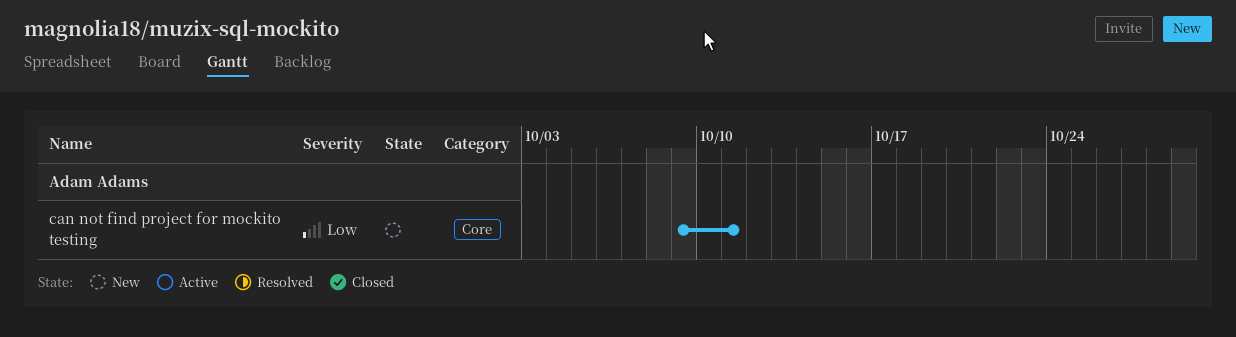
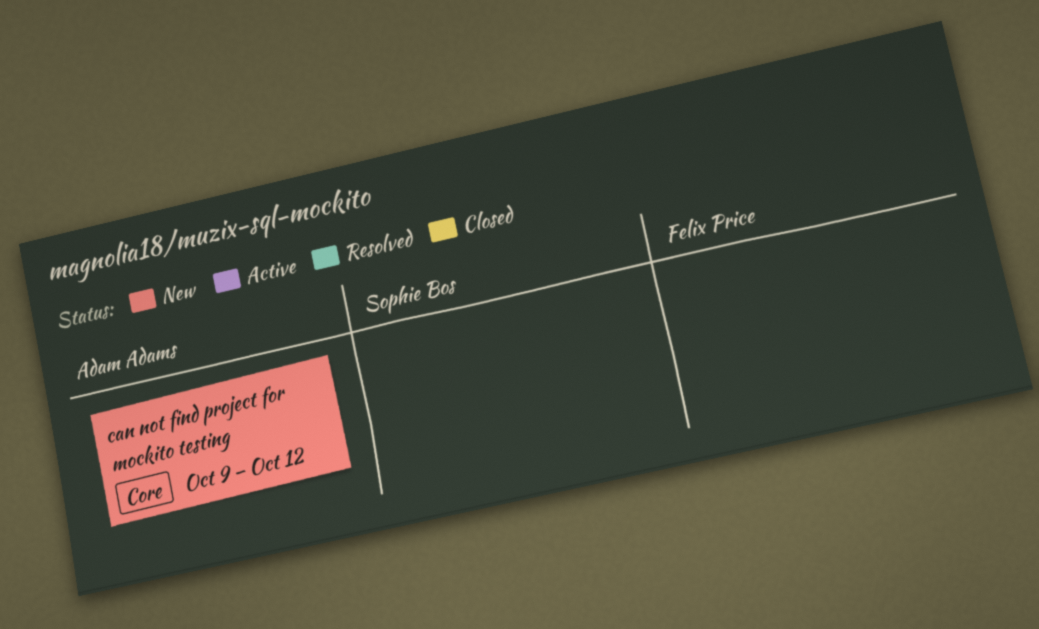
can not find project for mockito testing, due: Oct 11 -> Oct 12

